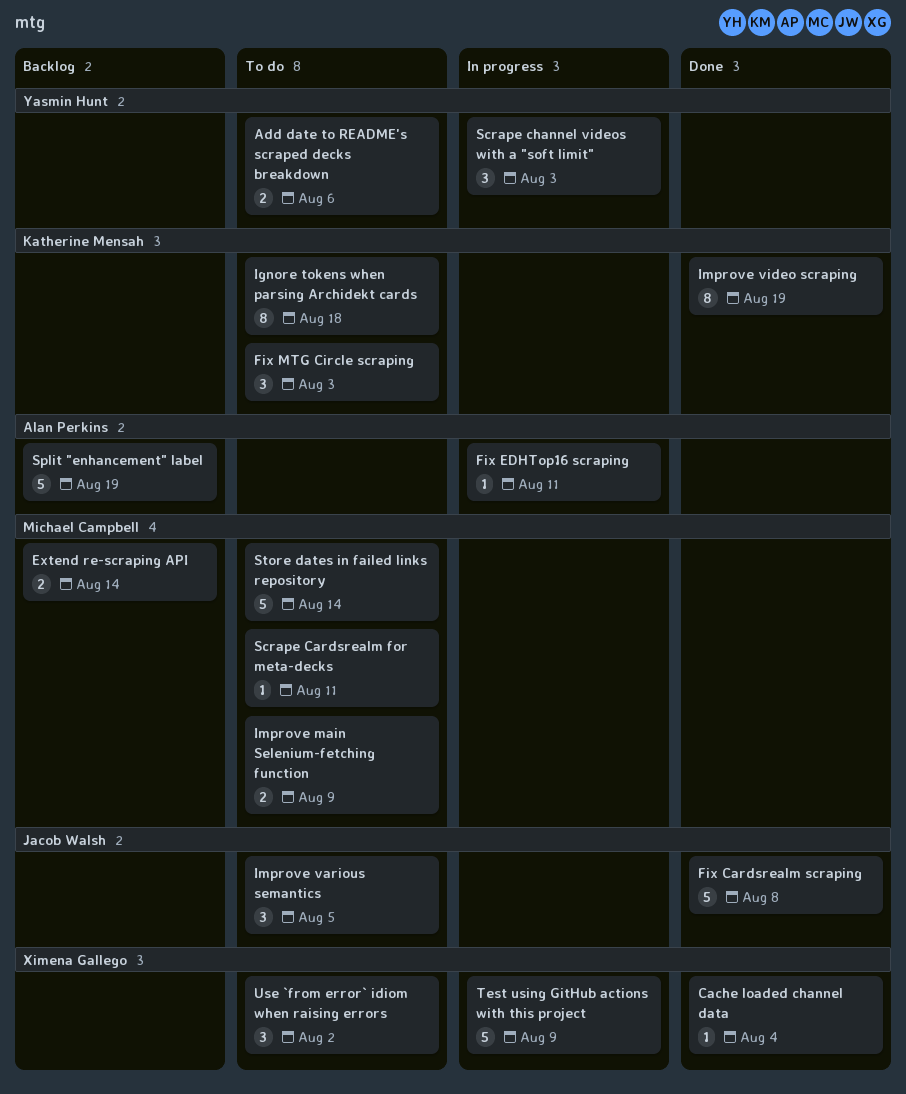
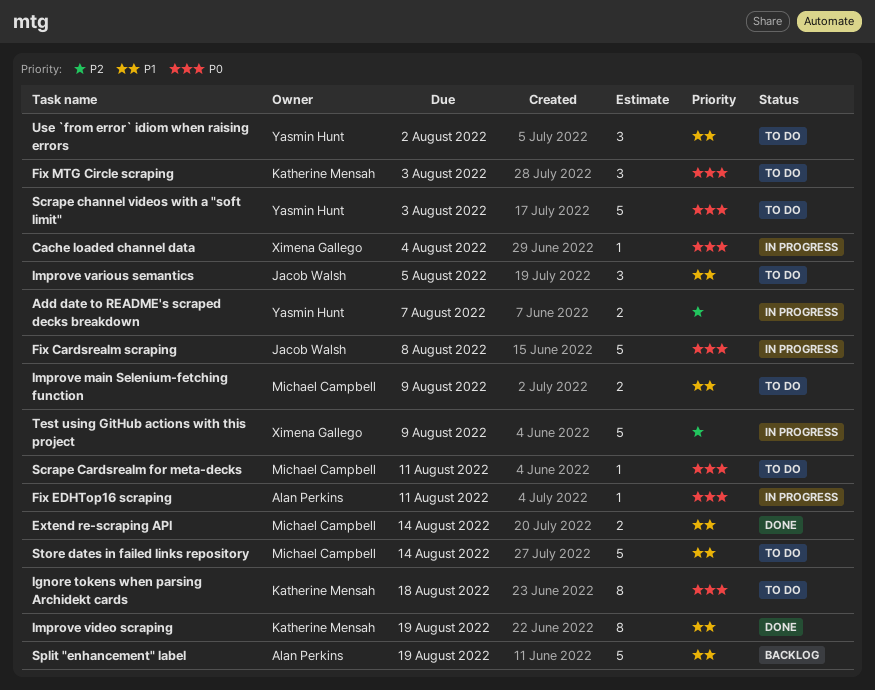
Add date to README's scraped decks breakdown, status: To do -> In progress
Add date to README's scraped decks breakdown, due: Aug 6 -> Aug 7
Cache loaded channel data, status: Done -> In progress
Extend re-scraping API, status: Backlog -> Done
Fix Cardsrealm scraping, status: Done -> In progress
Scrape channel videos with a "soft limit", status: In progress -> To do
Scrape channel videos with a "soft limit", estimate: 3 -> 5
Use `from error` idiom when raising errors, owner: Ximena Gallego -> Yasmin Hunt

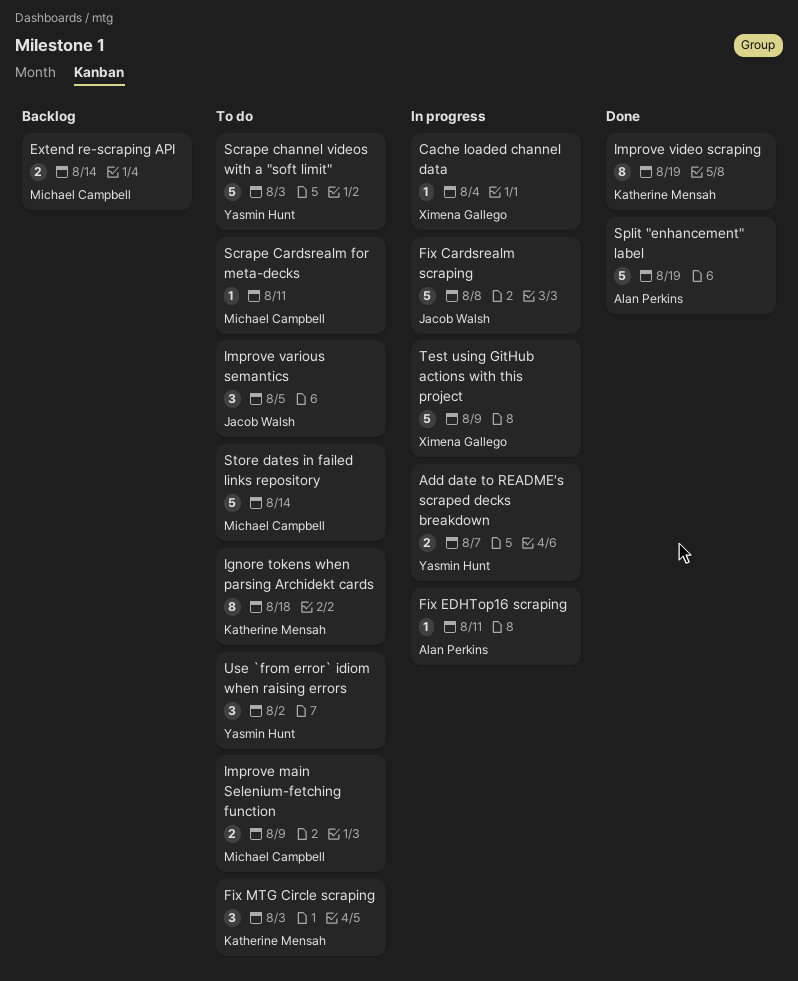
Extend re-scraping API, status: Done -> Backlog
Split "enhancement" label, status: Backlog -> Done

